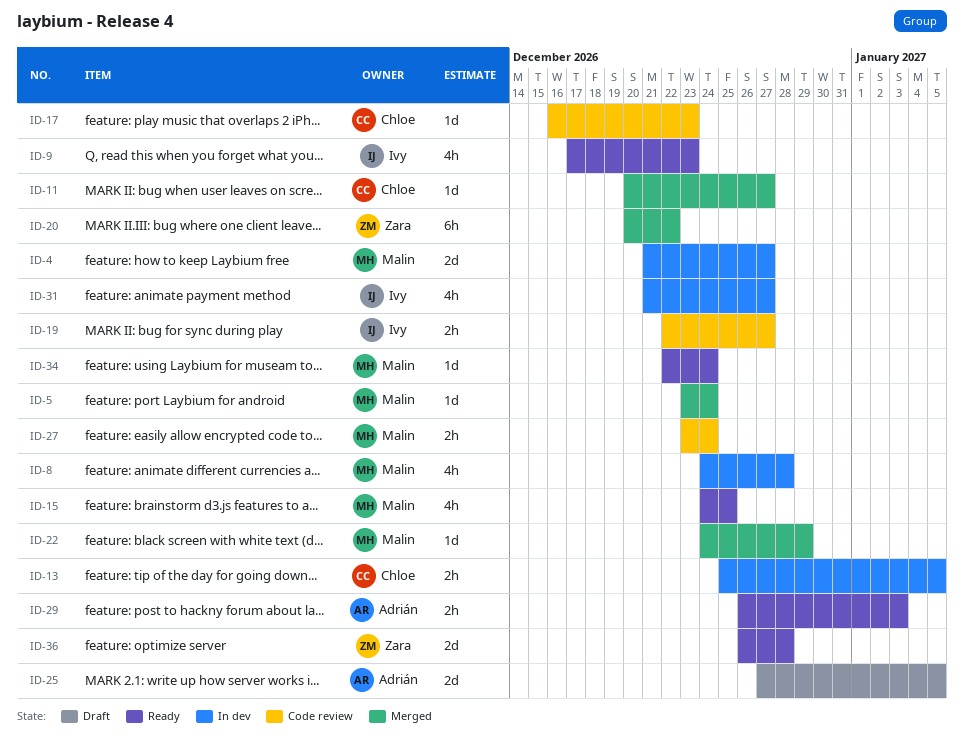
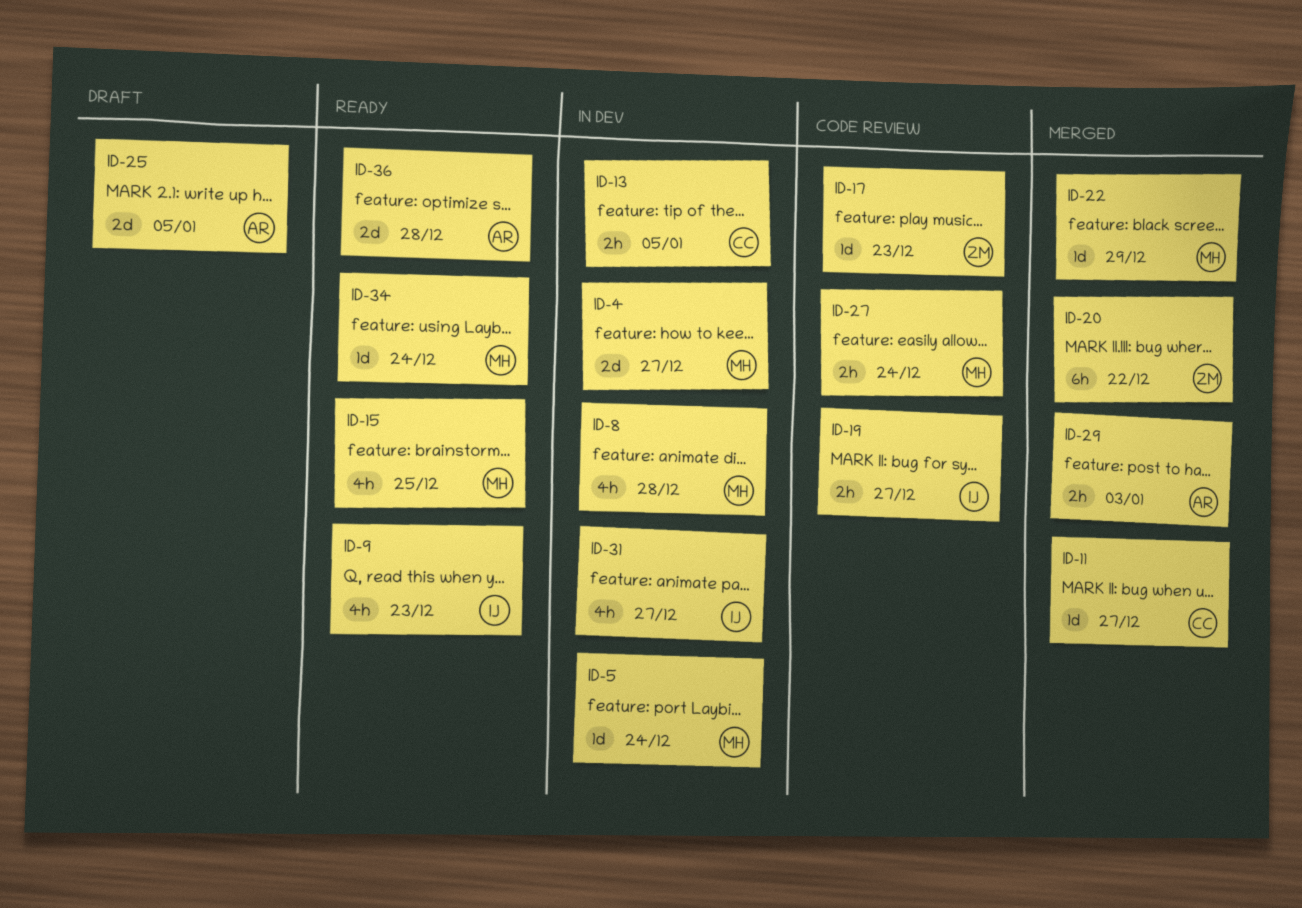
ID-5, status: Merged -> In dev
ID-17, owner: Chloe -> Zara
ID-29, status: Ready -> Merged
ID-36, owner: Zara -> Adrián

